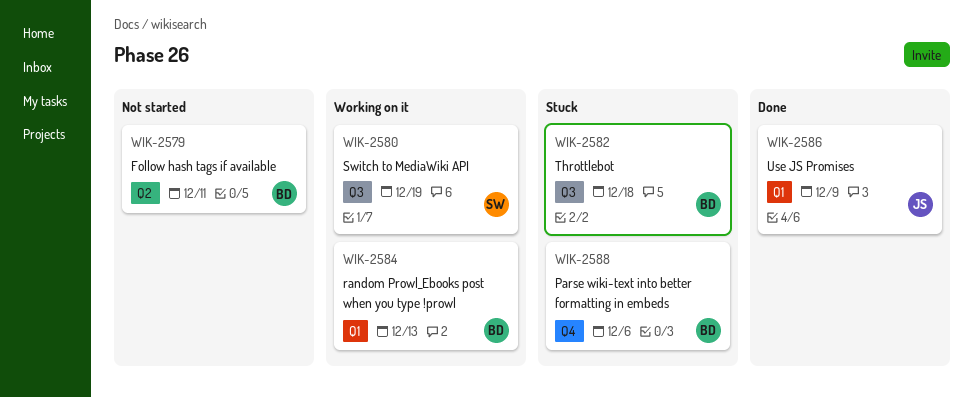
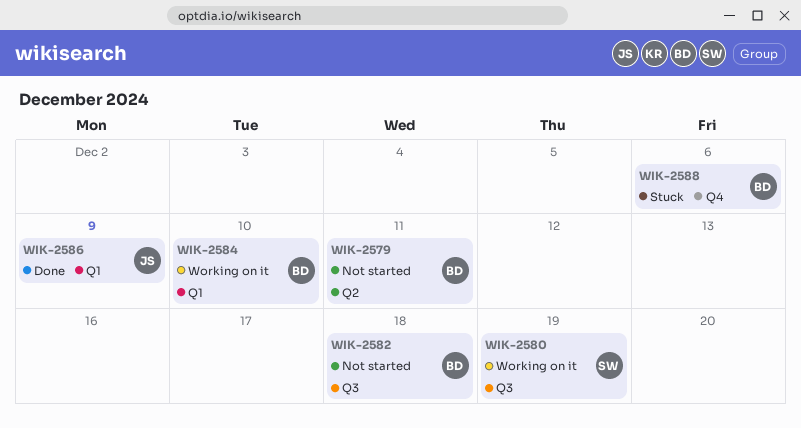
WIK-2582, status: Stuck -> Not started
WIK-2584, due: Dec 13 -> Dec 10

